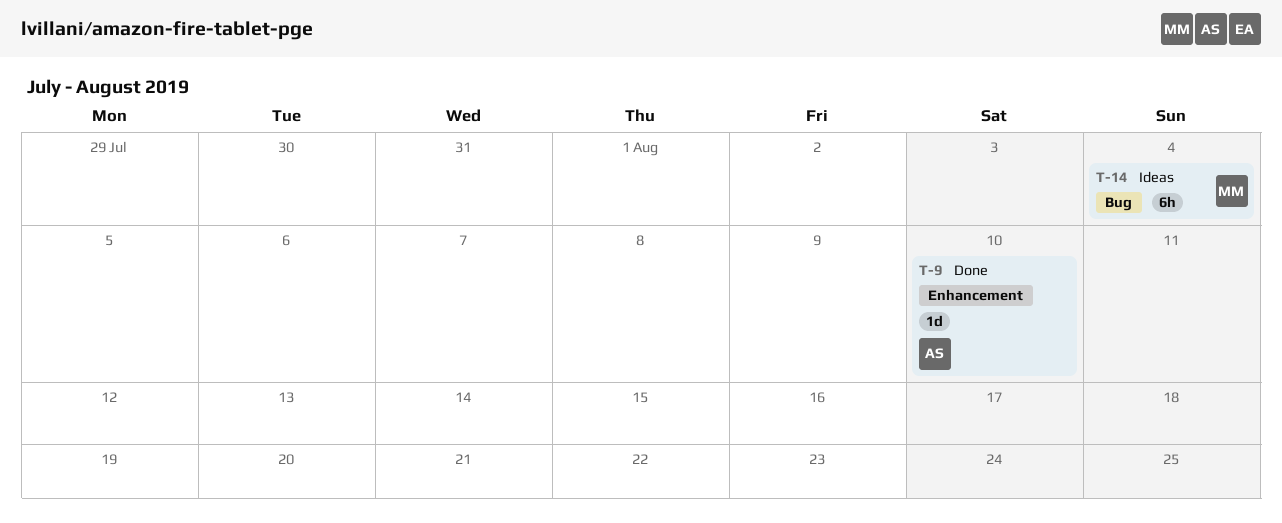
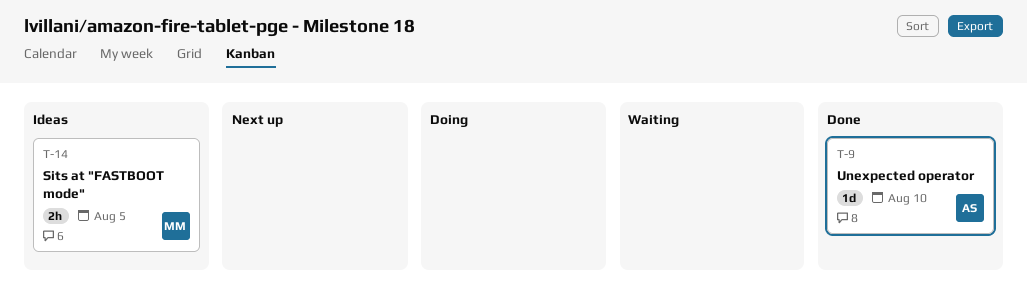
T-14, estimate: 6h -> 2h
T-14, due: Aug 4 -> Aug 5

